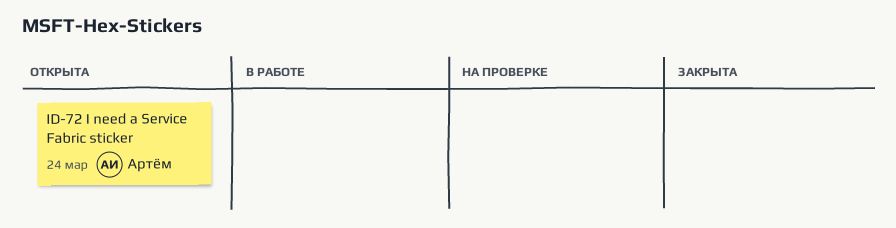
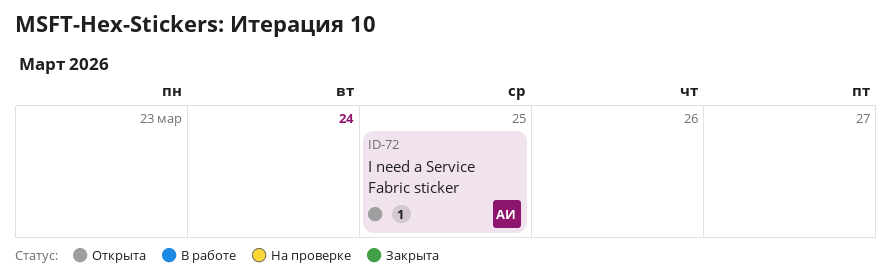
ID-72, due: Mar 24 -> Mar 25

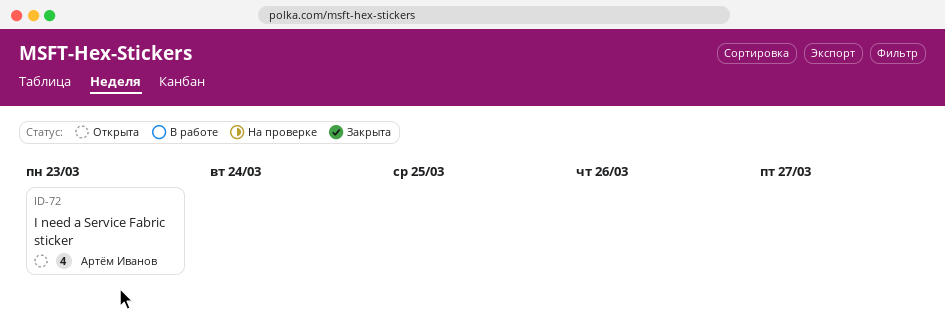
ID-72, estimate: 1 -> 4
ID-72, due: Mar 25 -> Mar 23

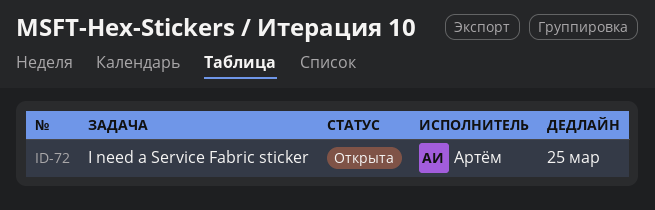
ID-72, due: Mar 23 -> Mar 25

